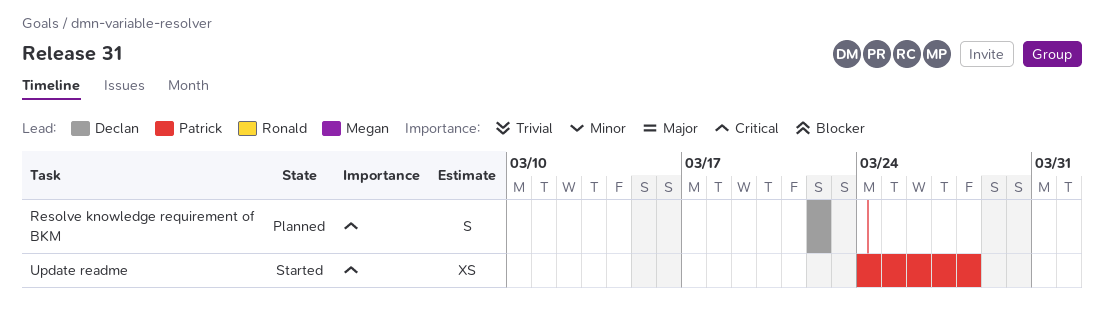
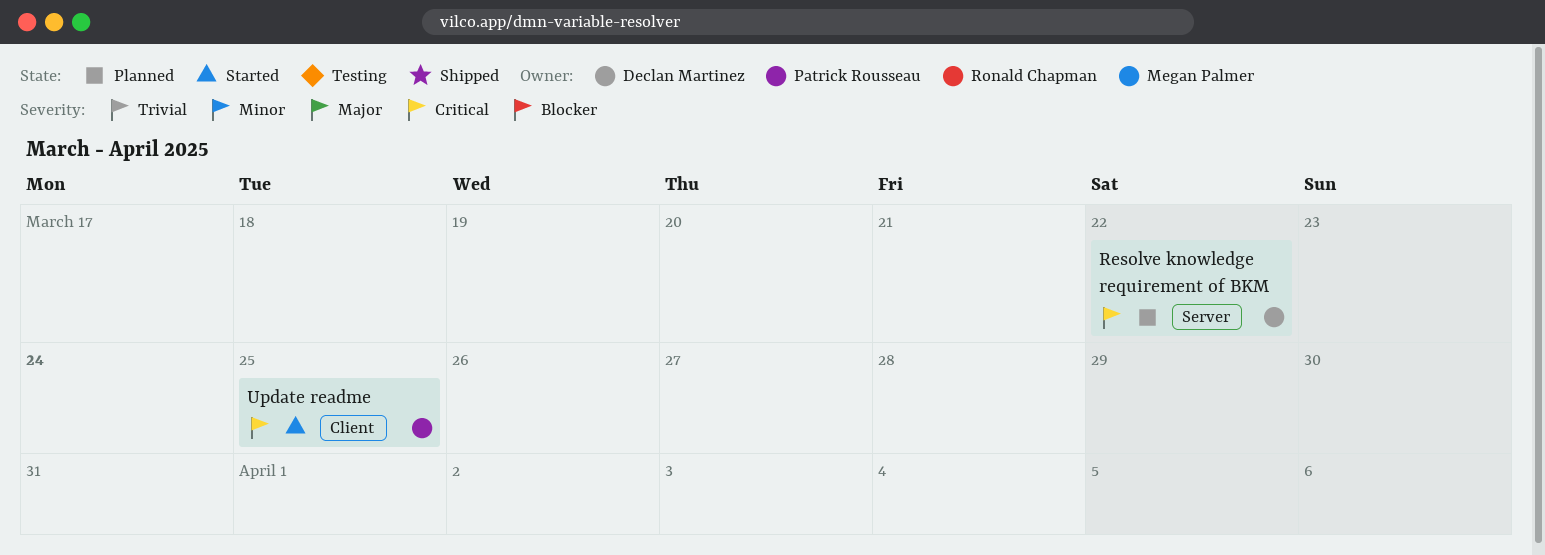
Update readme, due: Mar 28 -> Mar 25

